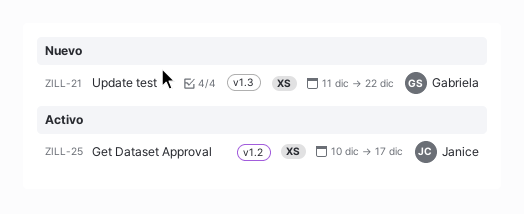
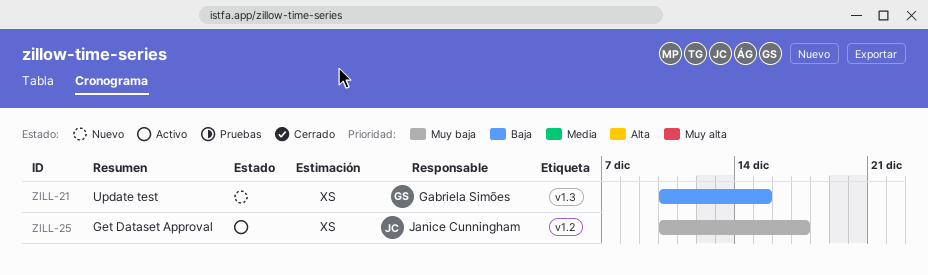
ZILL-21, start: Dec 11 -> Dec 10
ZILL-21, due: Dec 22 -> Dec 15

